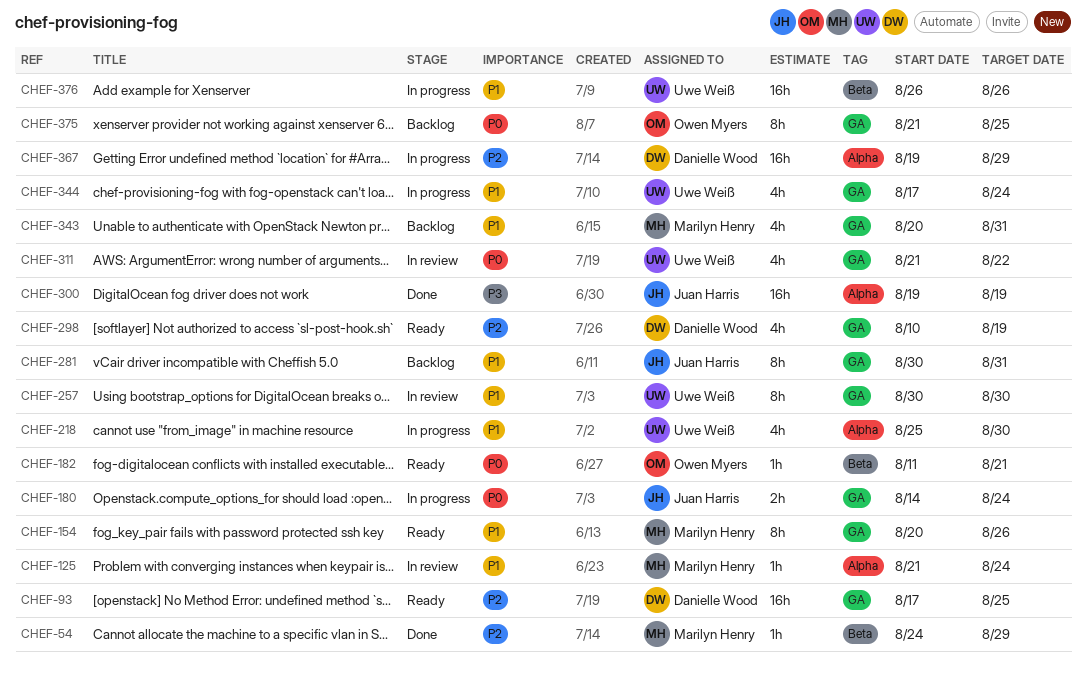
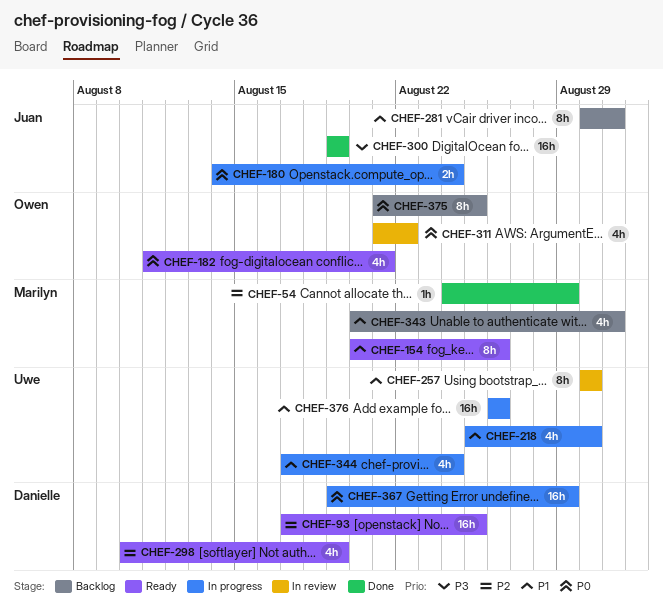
CHEF-125: present -> none
CHEF-182, estimate: 1h -> 4h
CHEF-311, owner: Uwe Weiß -> Owen Myers
CHEF-367, priority: P2 -> P0

